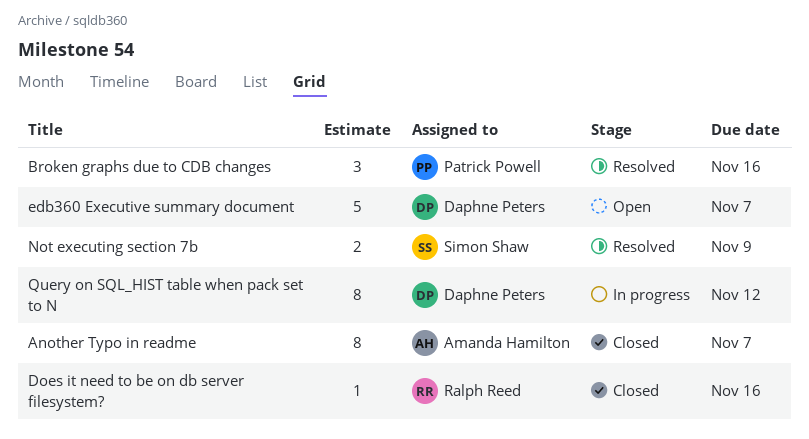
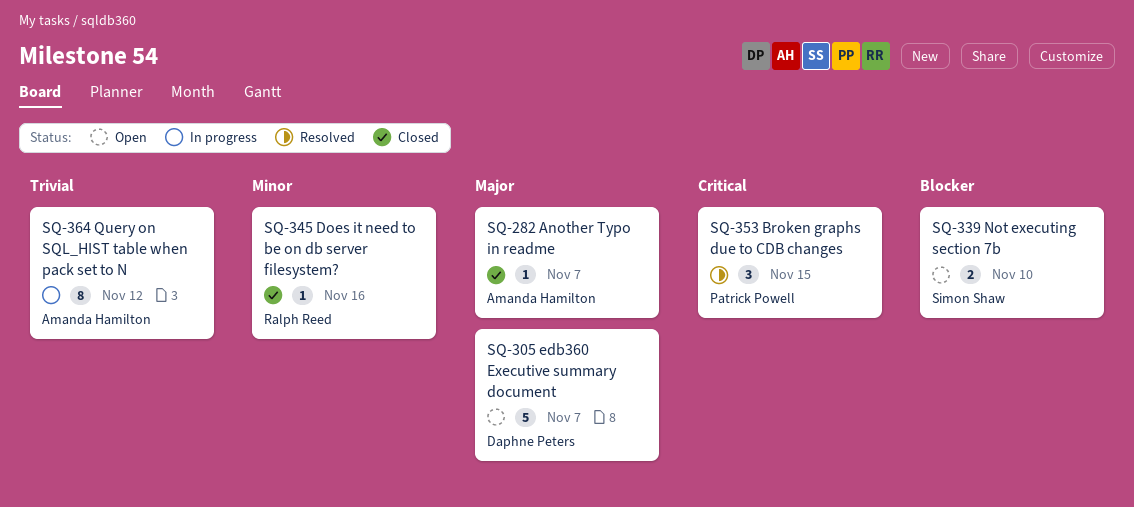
Another Typo in readme, estimate: 8 -> 1
Broken graphs due to CDB changes, due: Nov 16 -> Nov 15
Not executing section 7b, status: Resolved -> Open
Not executing section 7b, due: Nov 9 -> Nov 10
Query on SQL_HIST table when pack set to N, owner: Daphne Peters -> Amanda Hamilton

